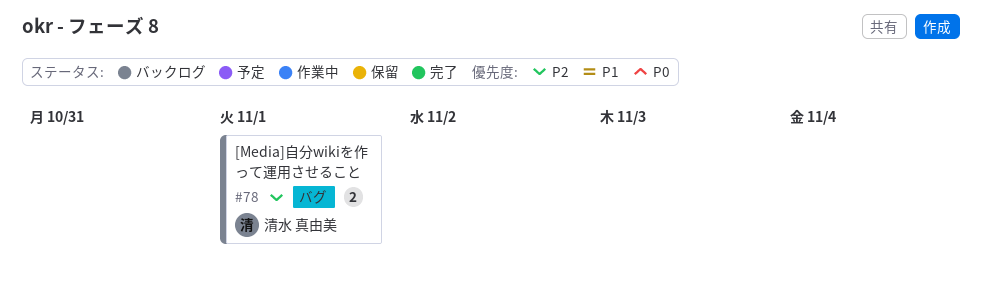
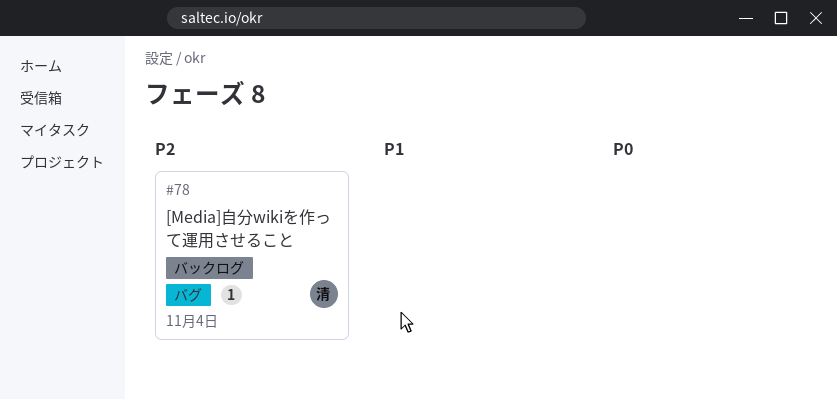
#78, estimate: 2 -> 1
#78, due: Nov 1 -> Nov 4

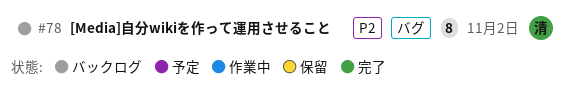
#78, estimate: 1 -> 8
#78, due: Nov 4 -> Nov 2

